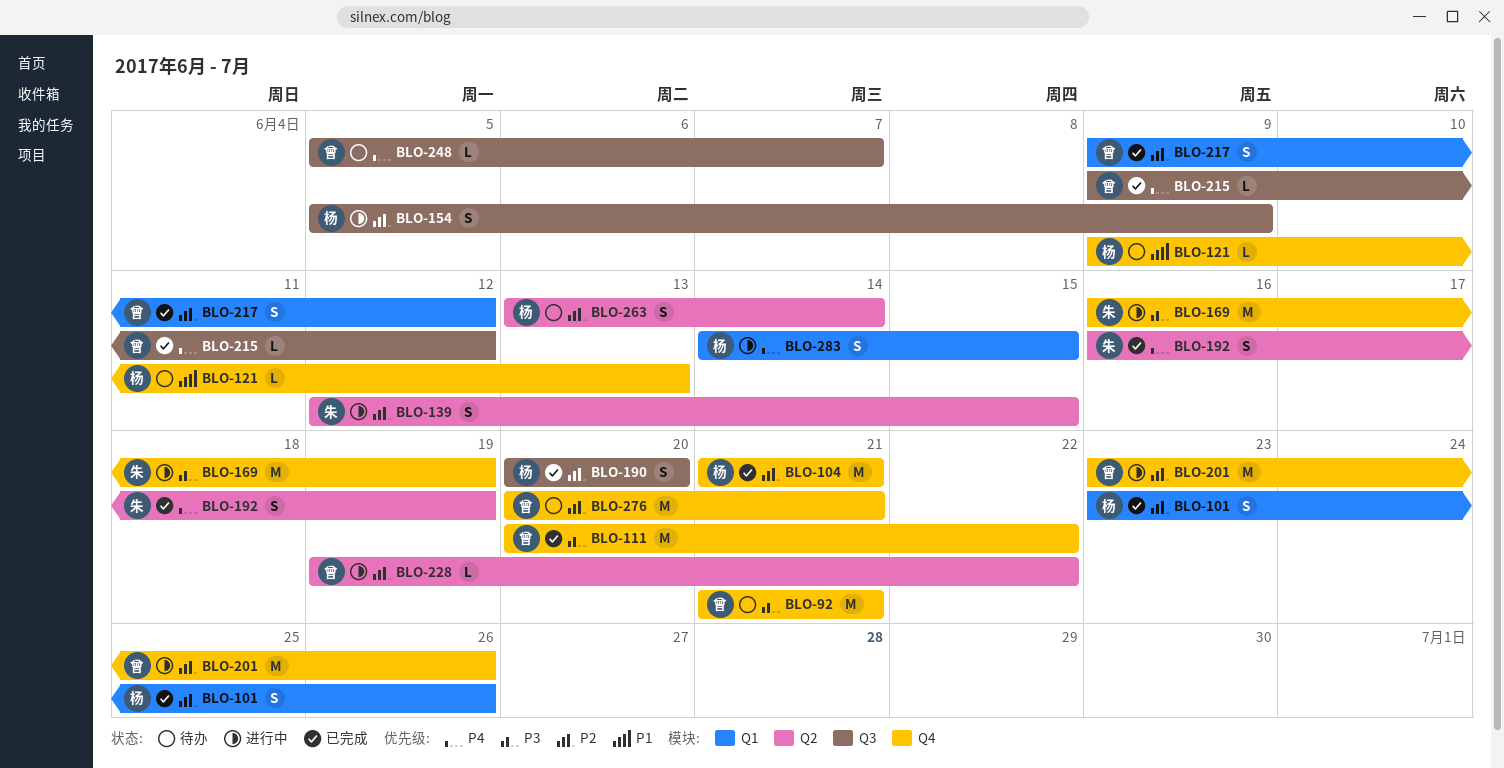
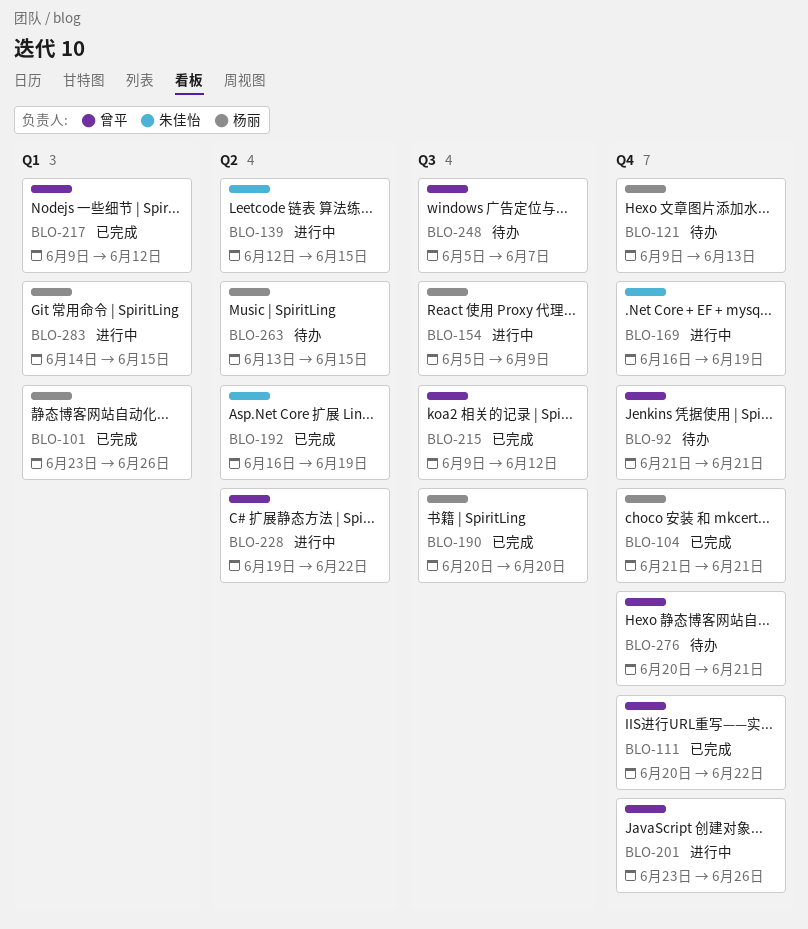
BLO-263, due: Jun 14 -> Jun 15

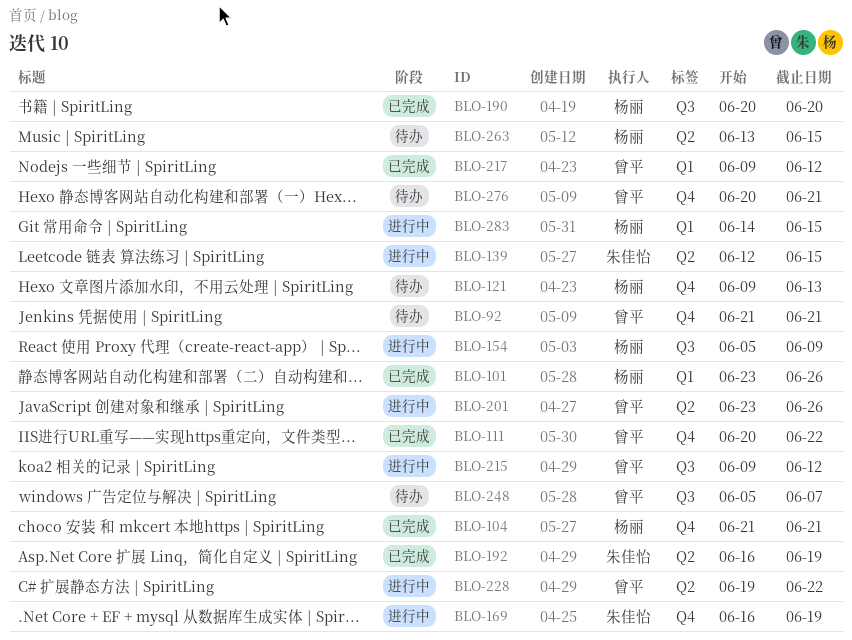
BLO-201, label: Q4 -> Q2
BLO-215, status: 已完成 -> 进行中

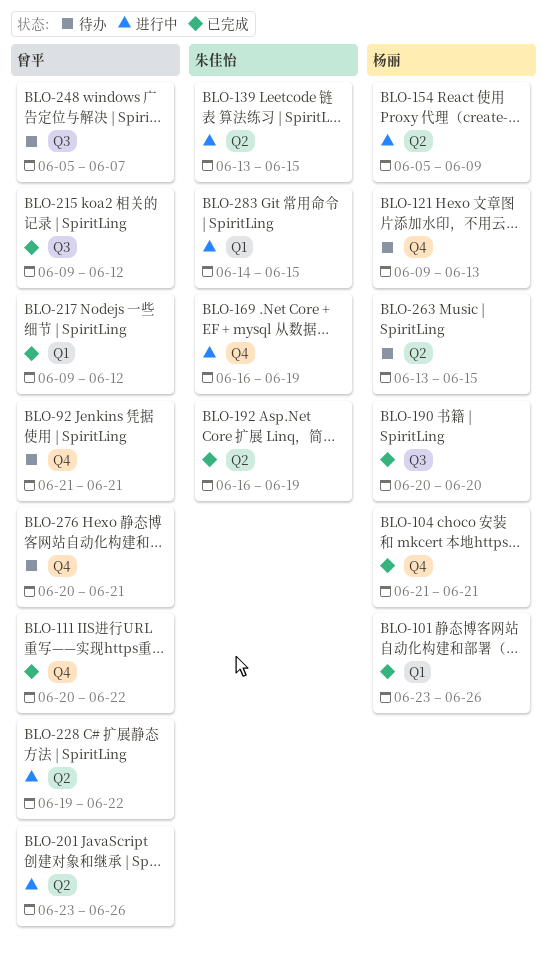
BLO-139, start: Jun 12 -> Jun 13
BLO-154, label: Q3 -> Q2
BLO-215, status: 进行中 -> 已完成
BLO-283, owner: 杨丽 -> 朱佳怡

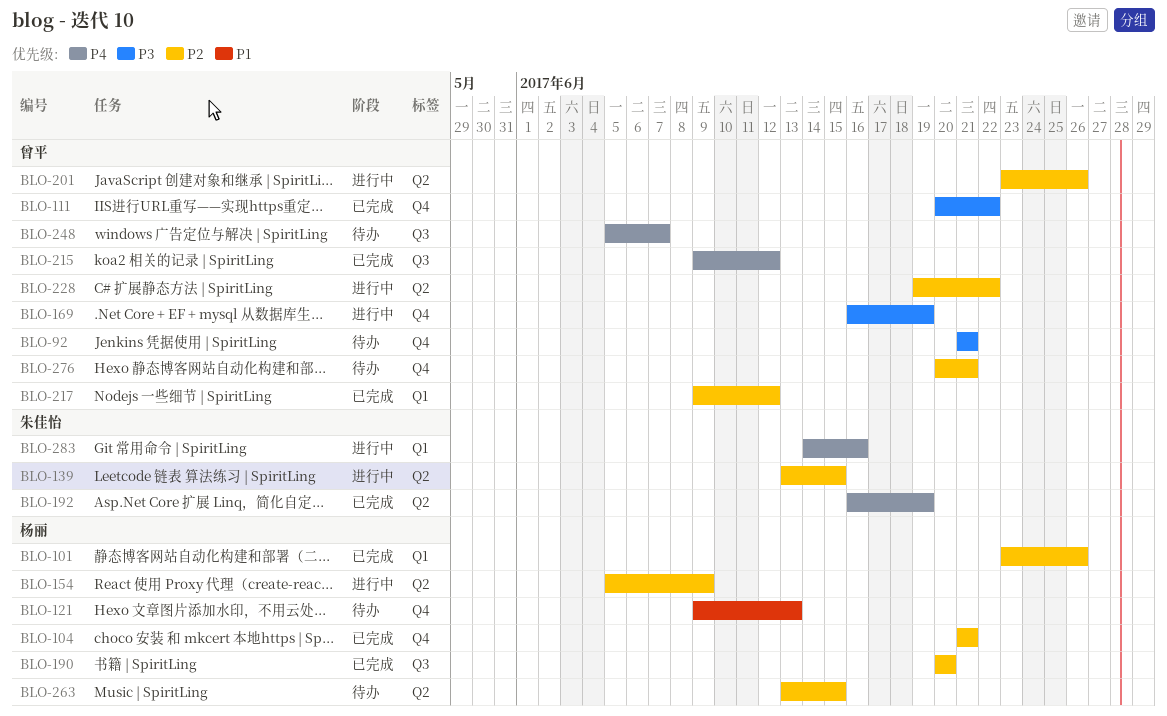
BLO-169, owner: 朱佳怡 -> 曾平
BLO-283, due: Jun 15 -> Jun 16

